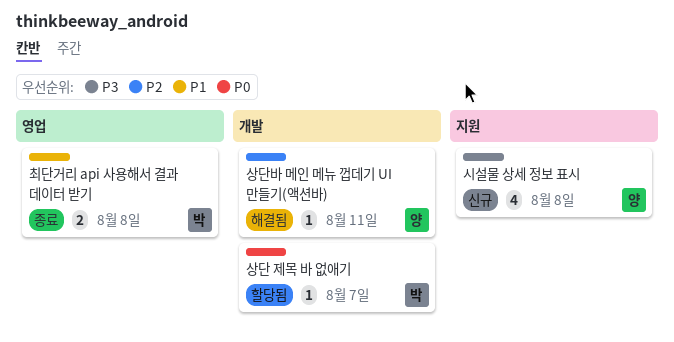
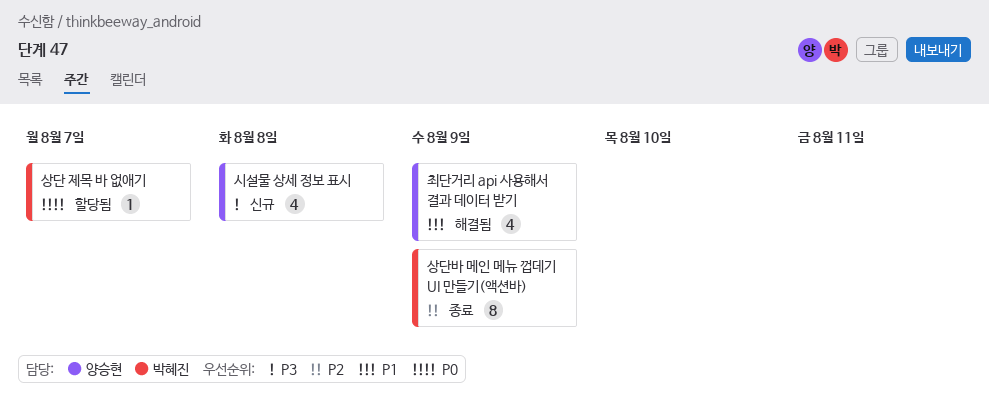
상단바 메인 메뉴 껍데기 UI 만들기(액션바), status: 해결됨 -> 종료
상단바 메인 메뉴 껍데기 UI 만들기(액션바), owner: 양승현 -> 박혜진
상단바 메인 메뉴 껍데기 UI 만들기(액션바), estimate: 1 -> 8
상단바 메인 메뉴 껍데기 UI 만들기(액션바), due: Aug 11 -> Aug 9
최단거리 api 사용해서 결과 데이터 받기, status: 종료 -> 해결됨
최단거리 api 사용해서 결과 데이터 받기, owner: 박혜진 -> 양승현
최단거리 api 사용해서 결과 데이터 받기, estimate: 2 -> 4
최단거리 api 사용해서 결과 데이터 받기, due: Aug 8 -> Aug 9

